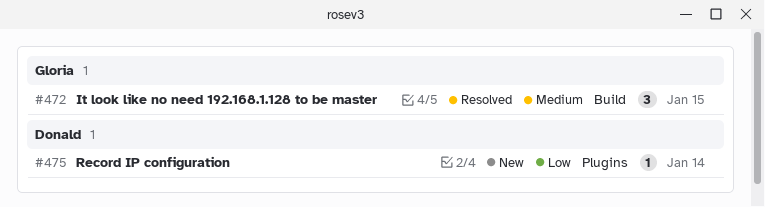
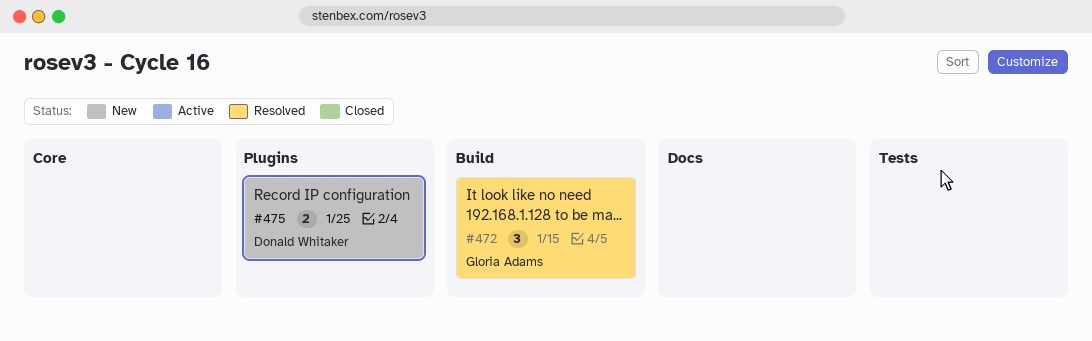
#475, estimate: 1 -> 2
#475, due: Jan 14 -> Jan 25

